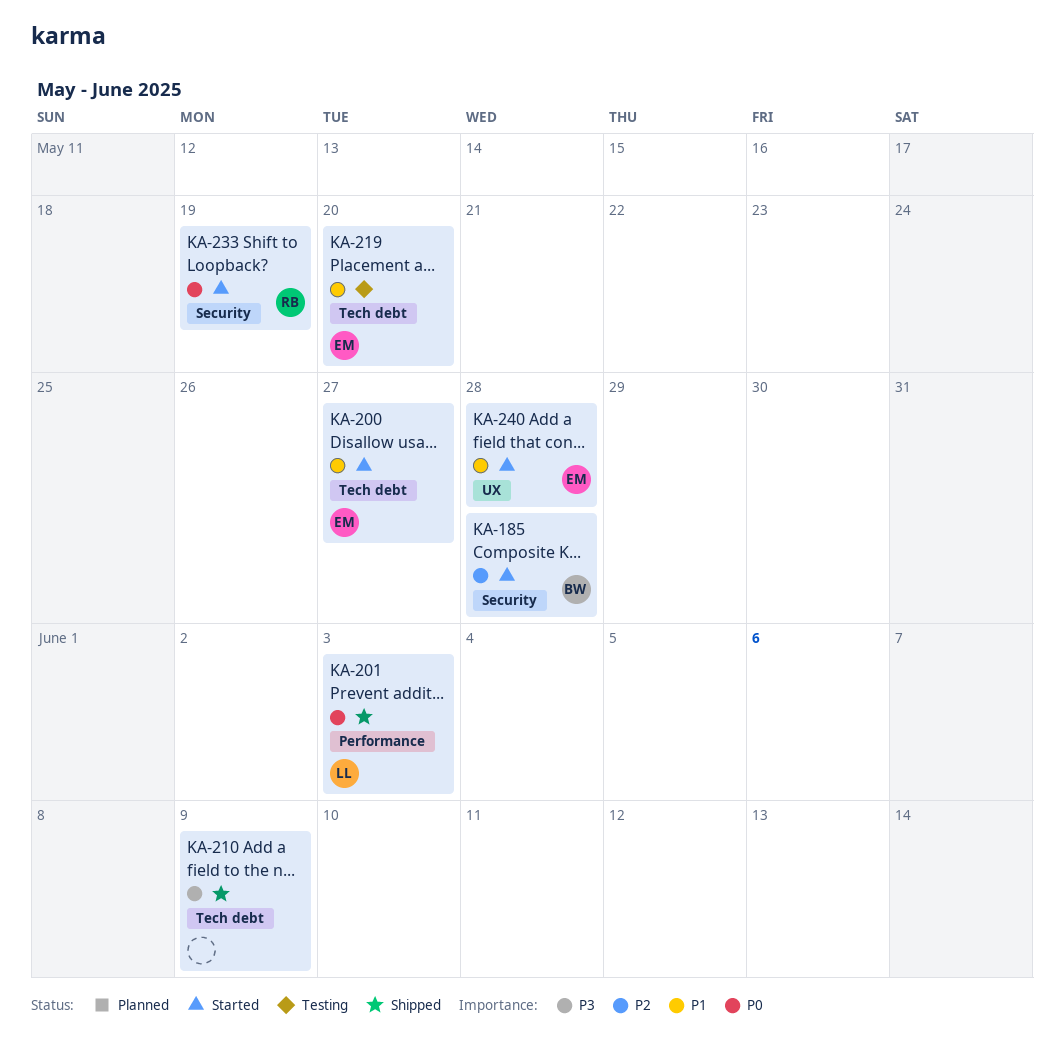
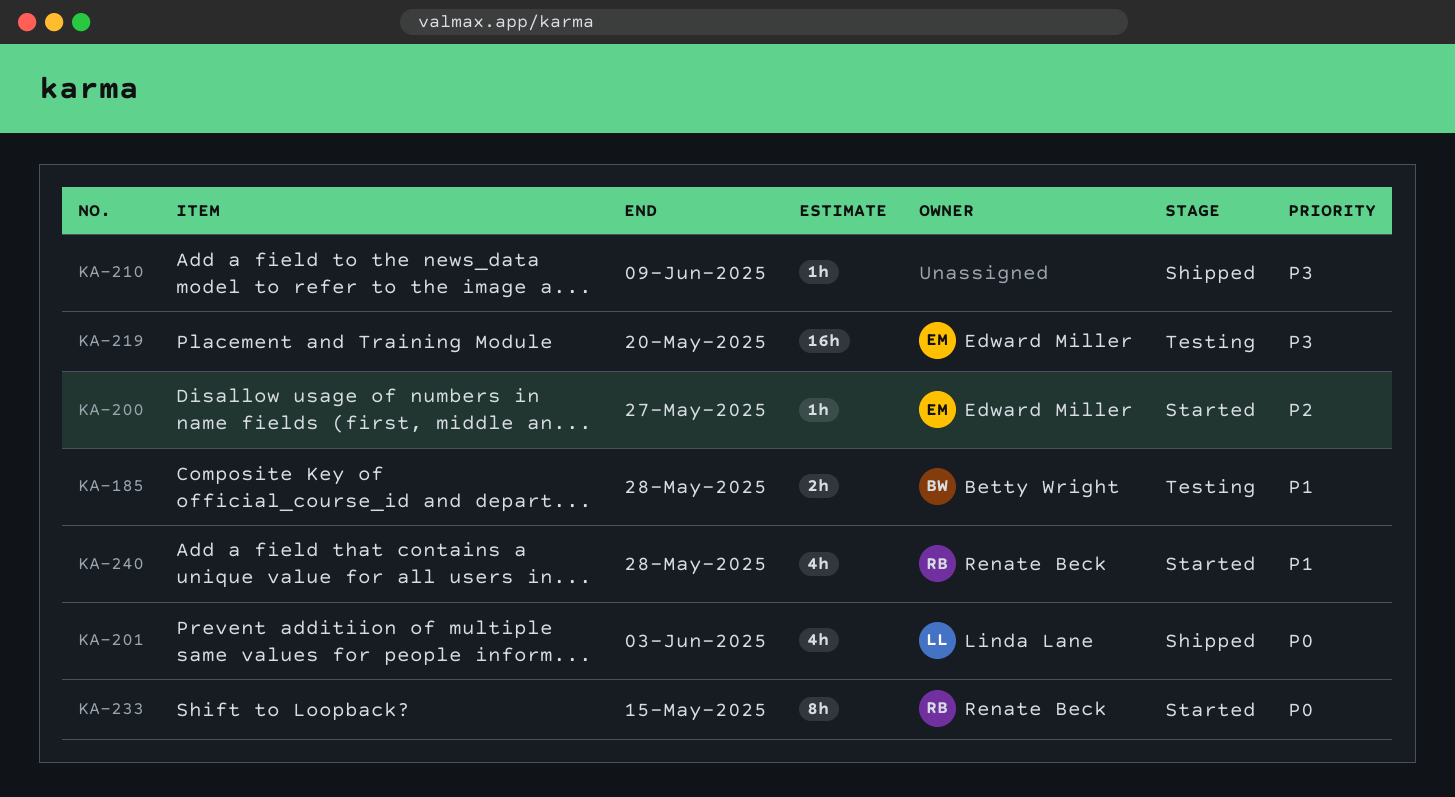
KA-185, status: Started -> Testing
KA-185, priority: P2 -> P1
KA-200, priority: P1 -> P2
KA-219, priority: P1 -> P3
KA-233, due: May 19 -> May 15
KA-240, owner: Edward Miller -> Renate Beck

